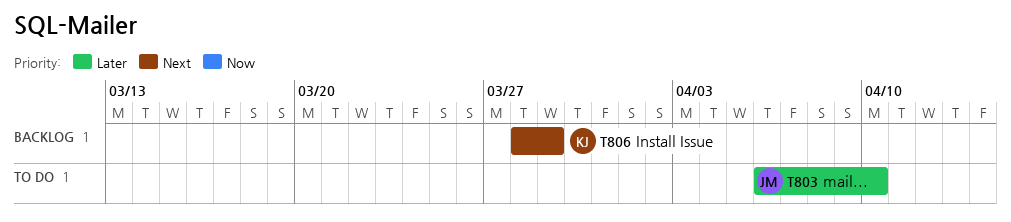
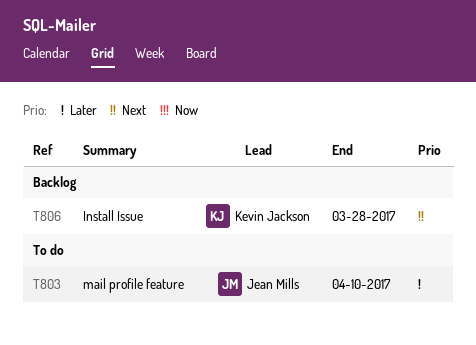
T806, due: Mar 29 -> Mar 28

